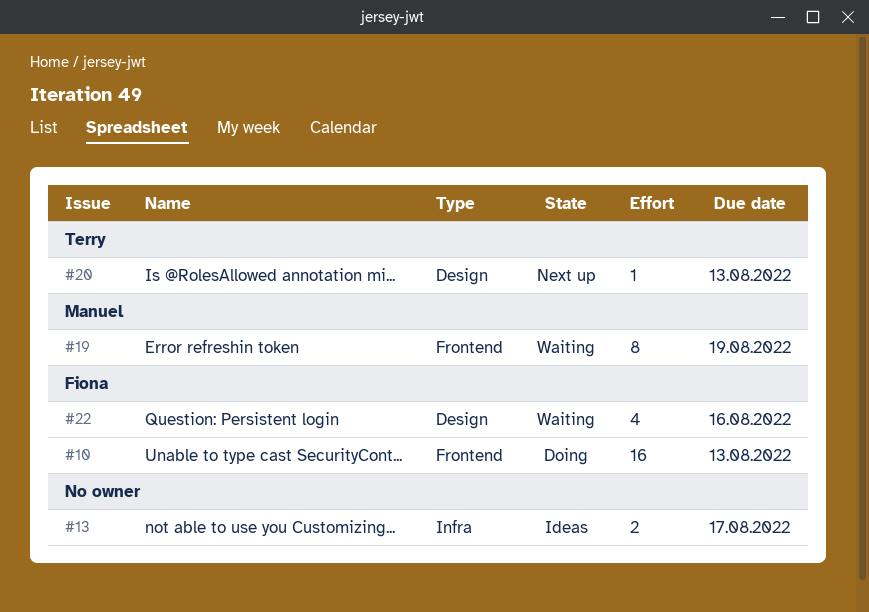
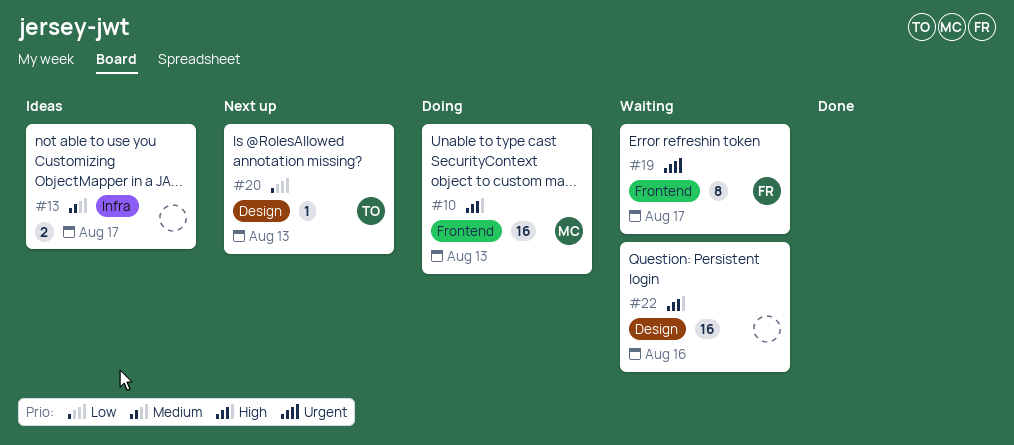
#10, owner: Fiona -> Manuel
#19, owner: Manuel -> Fiona
#19, due: Aug 19 -> Aug 17
#22, owner: Fiona -> none
#22, estimate: 4 -> 16

